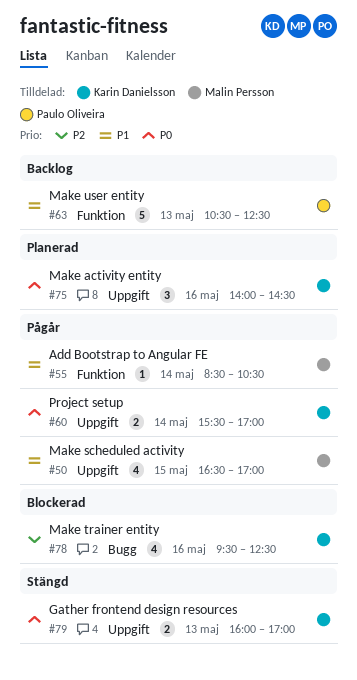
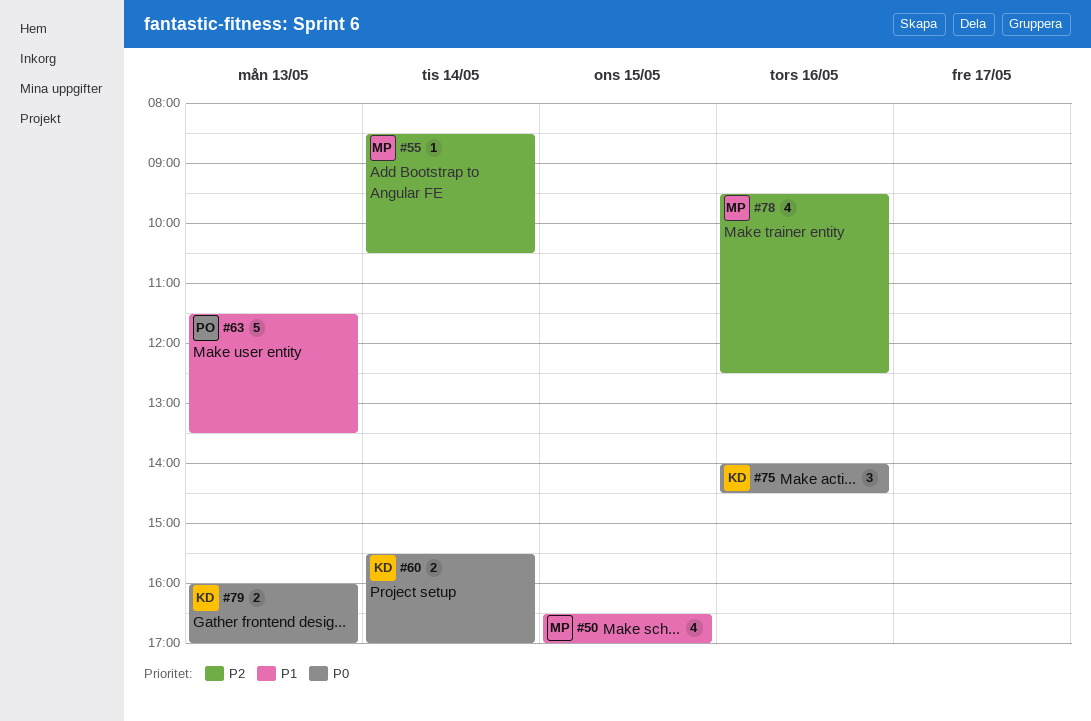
#55, priority: P1 -> P2
#63, begins: 10:30 -> 11:30
#63, ends: 12:30 -> 13:30
#78, owner: Karin Danielsson -> Malin Persson

